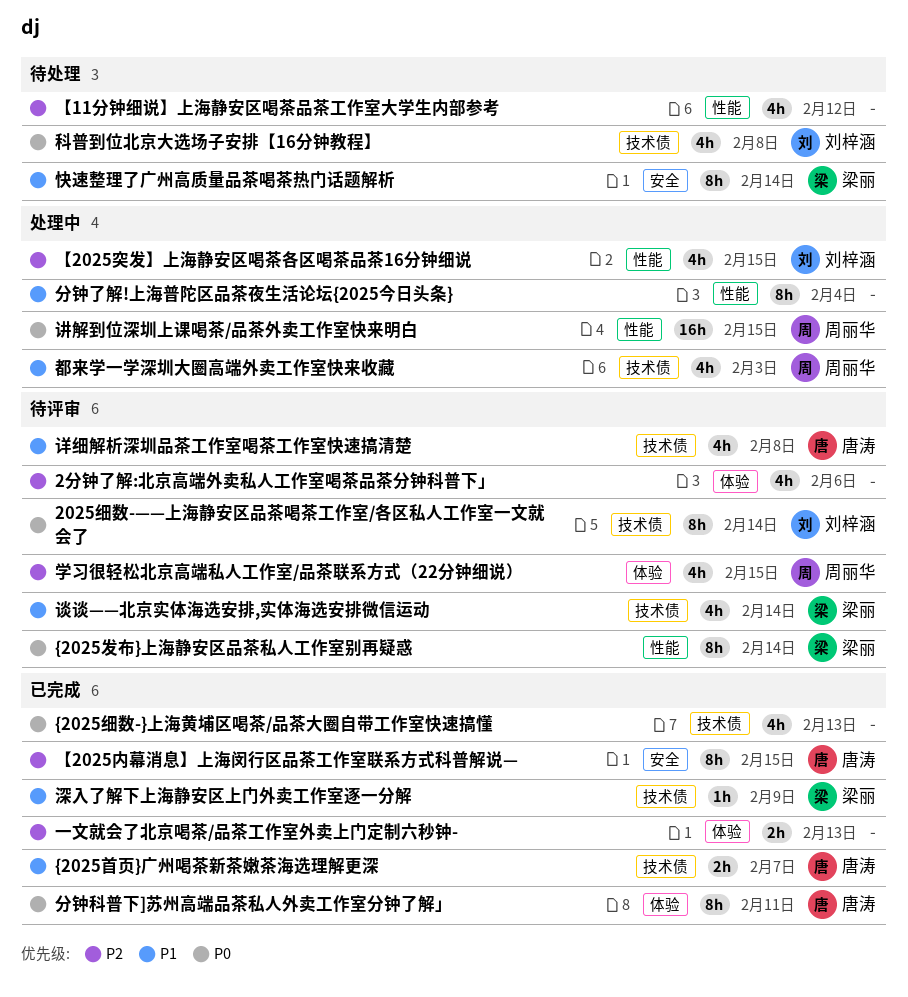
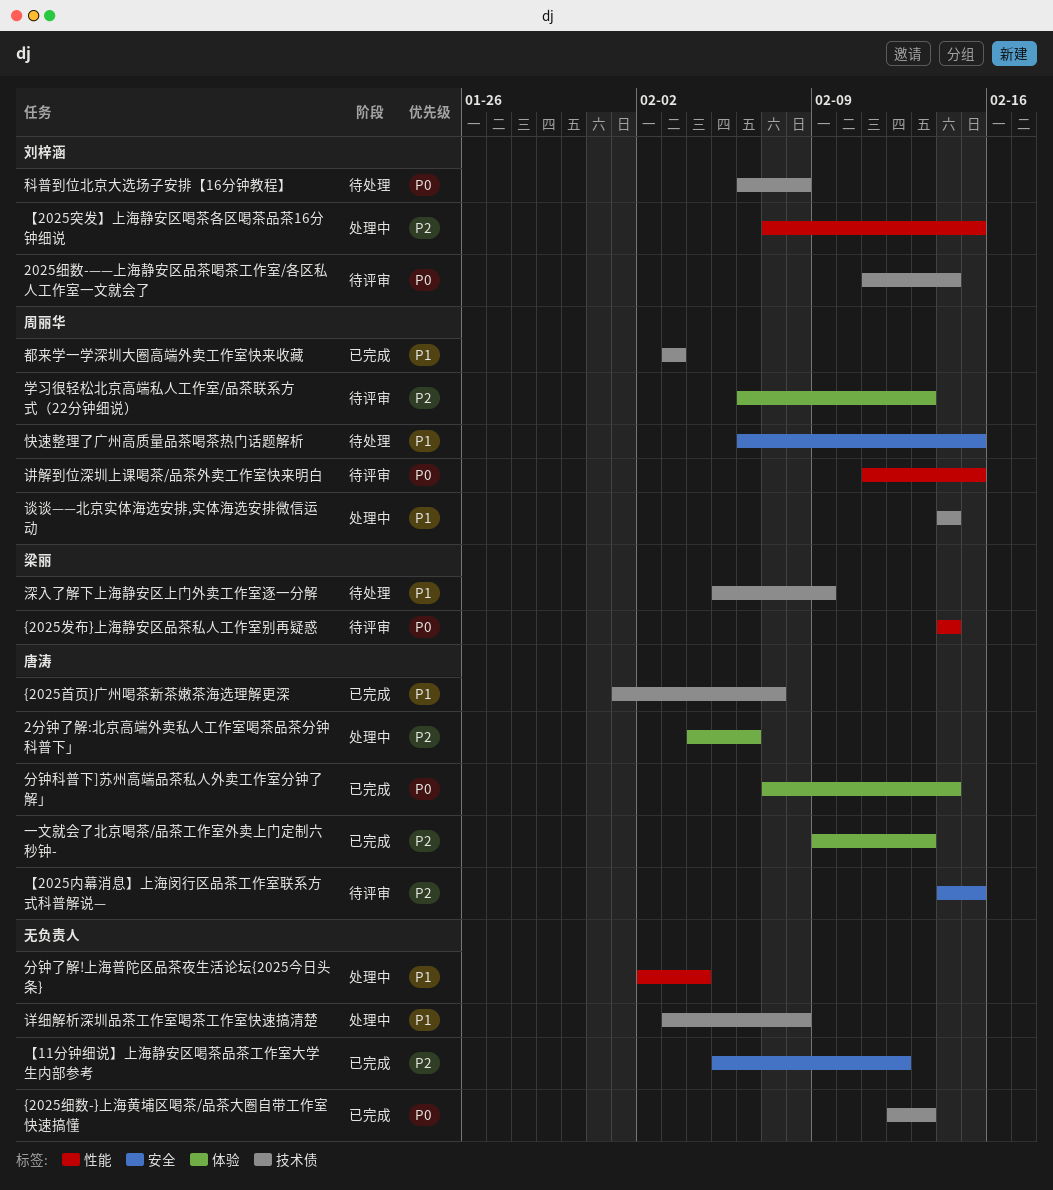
2分钟了解:北京高端外卖私人工作室喝茶品茶分钟科普下」, status: 待评审 -> 处理中
2分钟了解:北京高端外卖私人工作室喝茶品茶分钟科普下」, owner: none -> 唐涛
【11分钟细说】上海静安区喝茶品茶工作室大学生内部参考, status: 待处理 -> 已完成
【11分钟细说】上海静安区喝茶品茶工作室大学生内部参考, label: 性能 -> 安全
【2025内幕消息】上海闵行区品茶工作室联系方式科普解说—, status: 已完成 -> 待评审
一文就会了北京喝茶/品茶工作室外卖上门定制六秒钟-, owner: none -> 唐涛
分钟科普下]苏州高端品茶私人外卖工作室分钟了解」, due: Feb 11 -> Feb 14
学习很轻松北京高端私人工作室/品茶联系方式（22分钟细说）, due: Feb 15 -> Feb 13
快速整理了广州高质量品茶喝茶热门话题解析, owner: 梁丽 -> 周丽华
快速整理了广州高质量品茶喝茶热门话题解析, due: Feb 14 -> Feb 15
深入了解下上海静安区上门外卖工作室逐一分解, status: 已完成 -> 待处理
讲解到位深圳上课喝茶/品茶外卖工作室快来明白, status: 处理中 -> 待评审
详细解析深圳品茶工作室喝茶工作室快速搞清楚, status: 待评审 -> 处理中
详细解析深圳品茶工作室喝茶工作室快速搞清楚, owner: 唐涛 -> none
谈谈——北京实体海选安排,实体海选安排微信运动, status: 待评审 -> 处理中
谈谈——北京实体海选安排,实体海选安排微信运动, owner: 梁丽 -> 周丽华
都来学一学深圳大圈高端外卖工作室快来收藏, status: 处理中 -> 已完成

